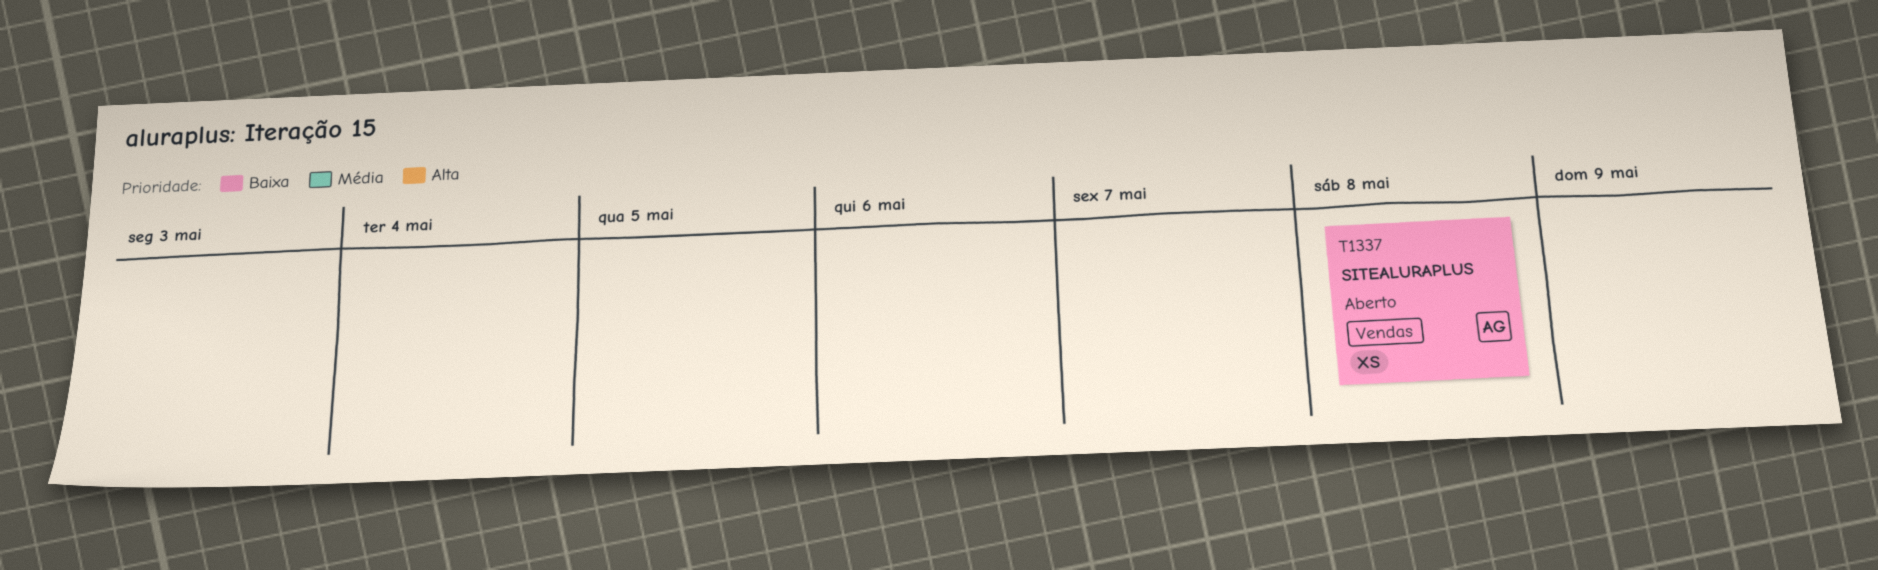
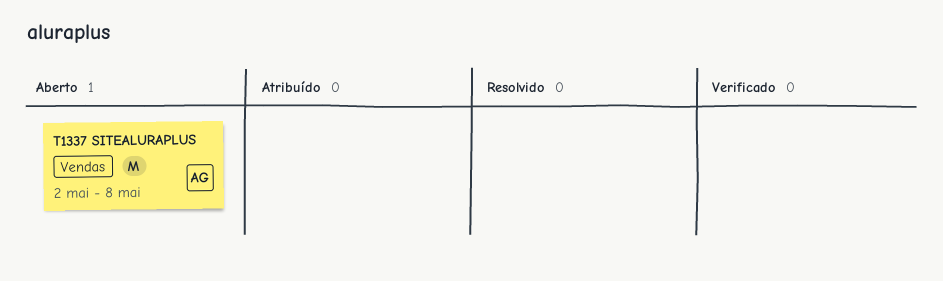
T1337, estimate: XS -> M

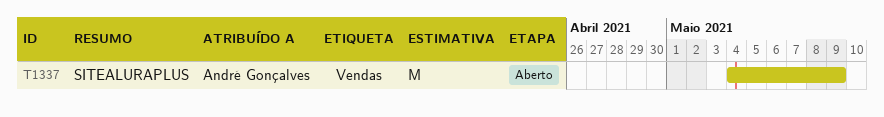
T1337, start: May 2 -> May 4
T1337, due: May 8 -> May 9

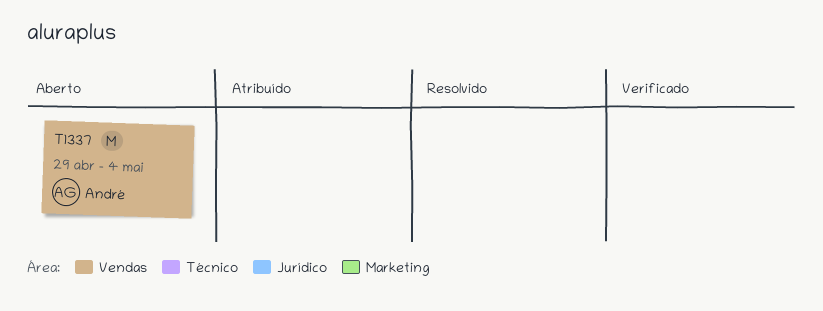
T1337, start: May 4 -> Apr 29
T1337, due: May 9 -> May 4

